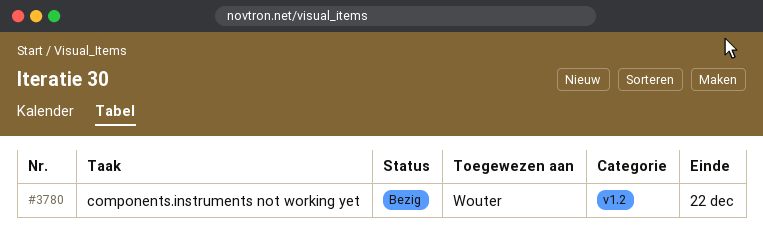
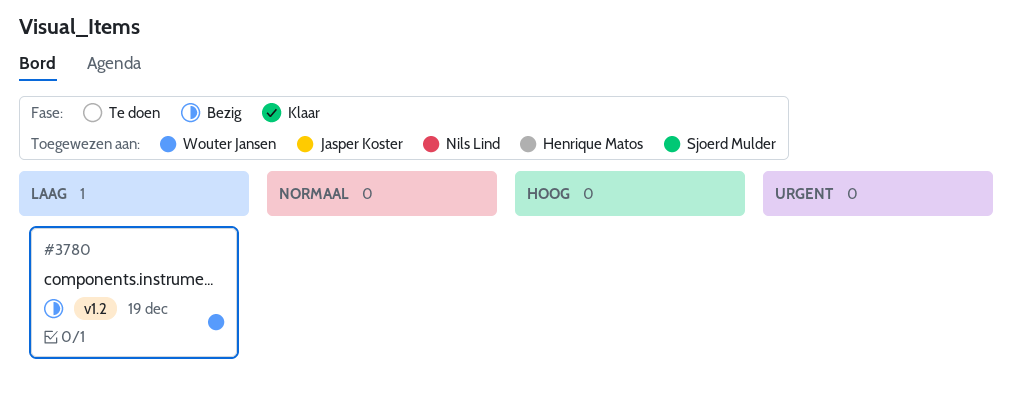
#3780, due: Dec 22 -> Dec 19

